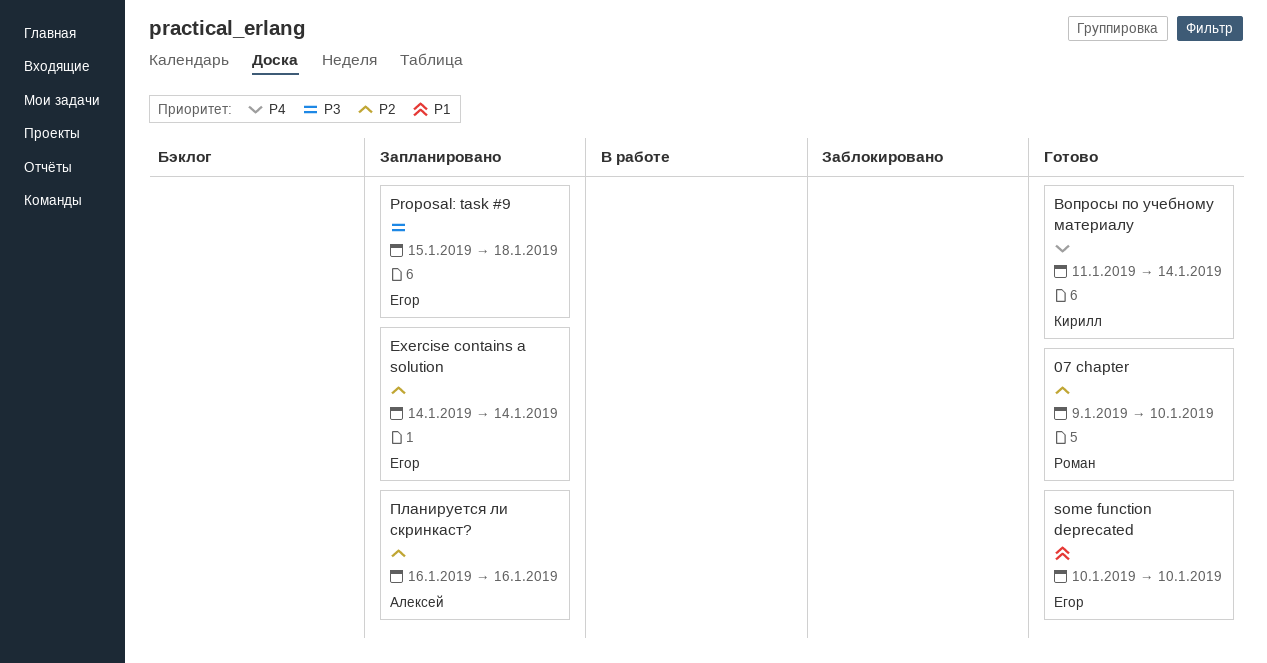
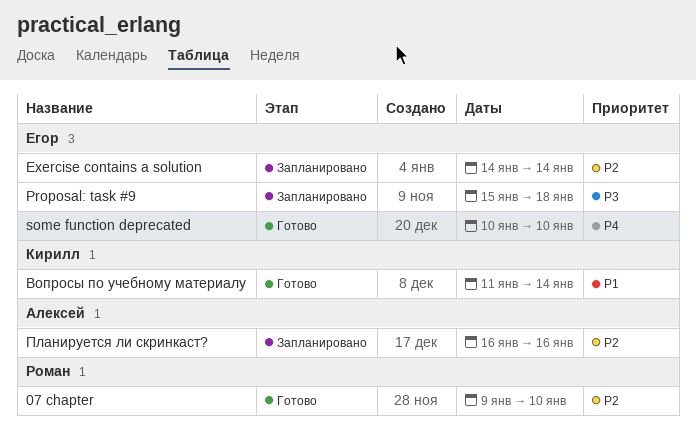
some function deprecated, priority: P1 -> P4
Вопросы по учебному материалу, priority: P4 -> P1

